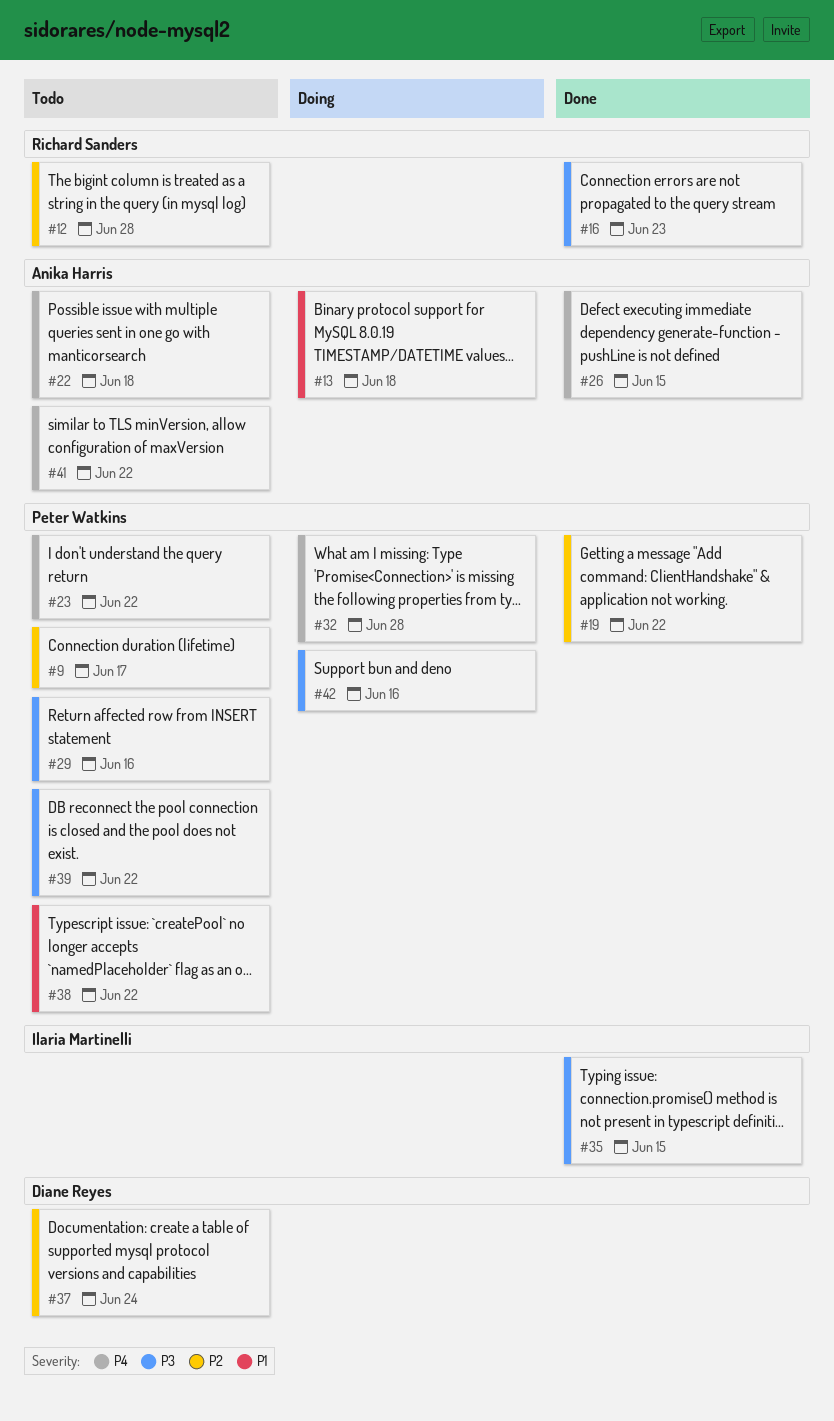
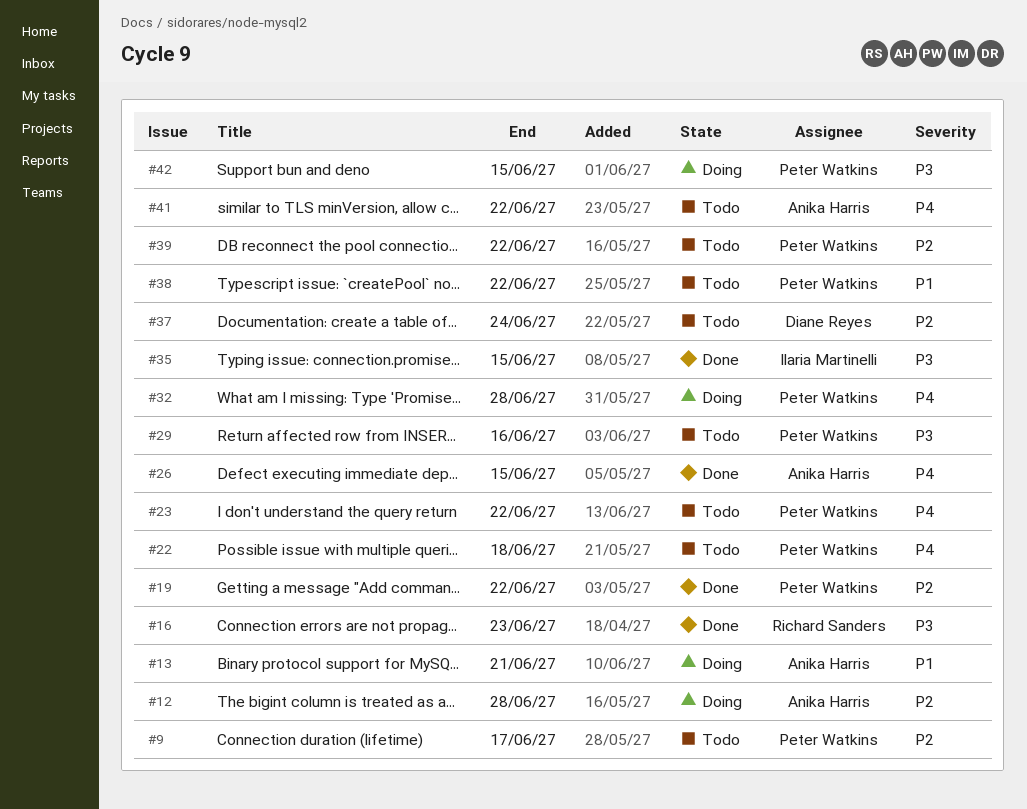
#12, status: Todo -> Doing
#12, owner: Richard Sanders -> Anika Harris
#13, due: Jun 18 -> Jun 21
#22, owner: Anika Harris -> Peter Watkins
#39, priority: P3 -> P2
#42, due: Jun 16 -> Jun 15

